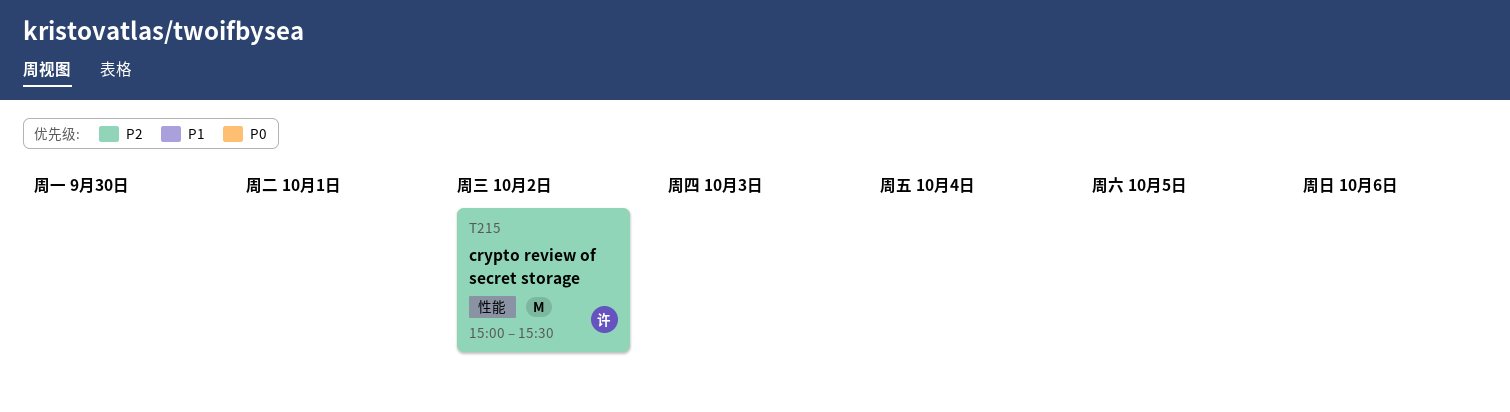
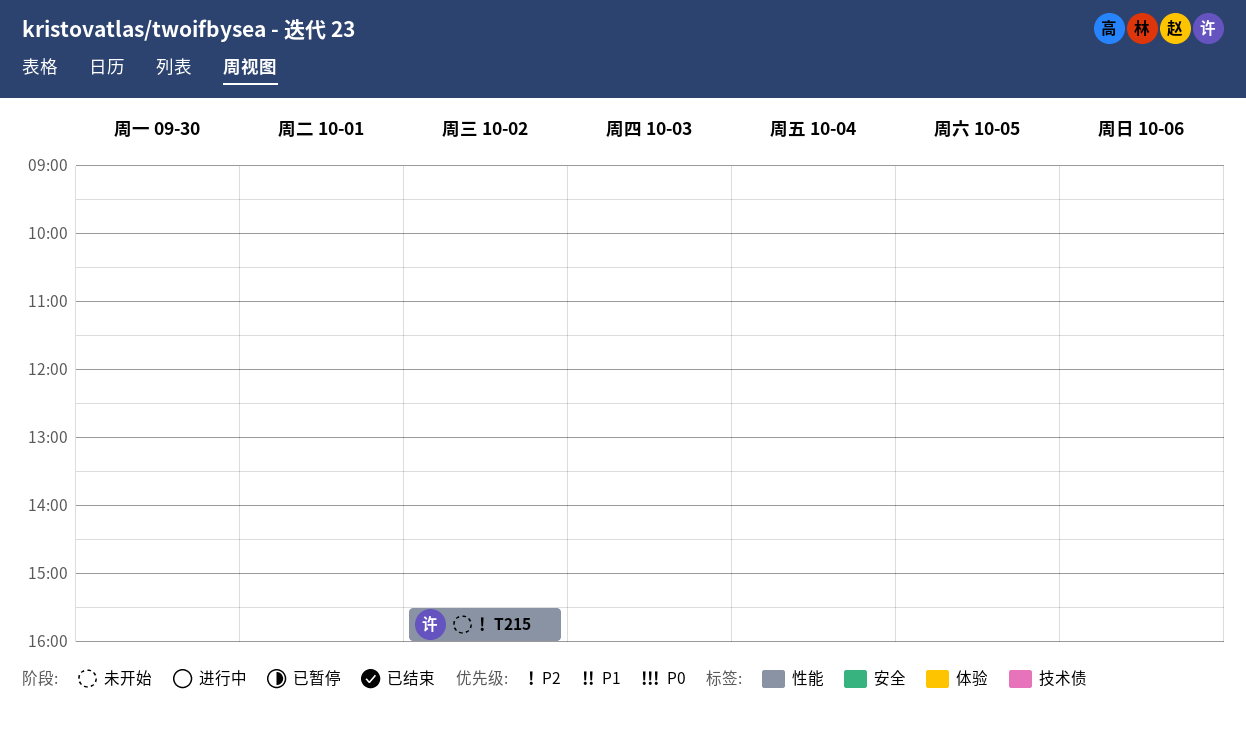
T215, begins: 15:00 -> 15:30
T215, ends: 15:30 -> 16:00

